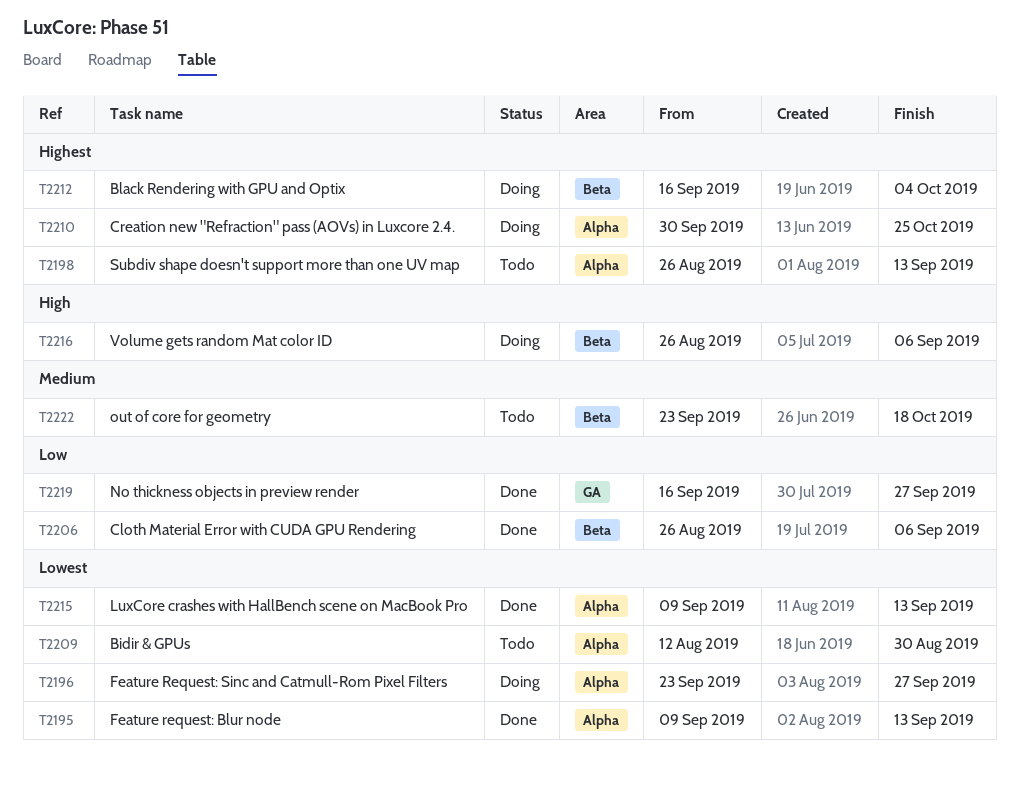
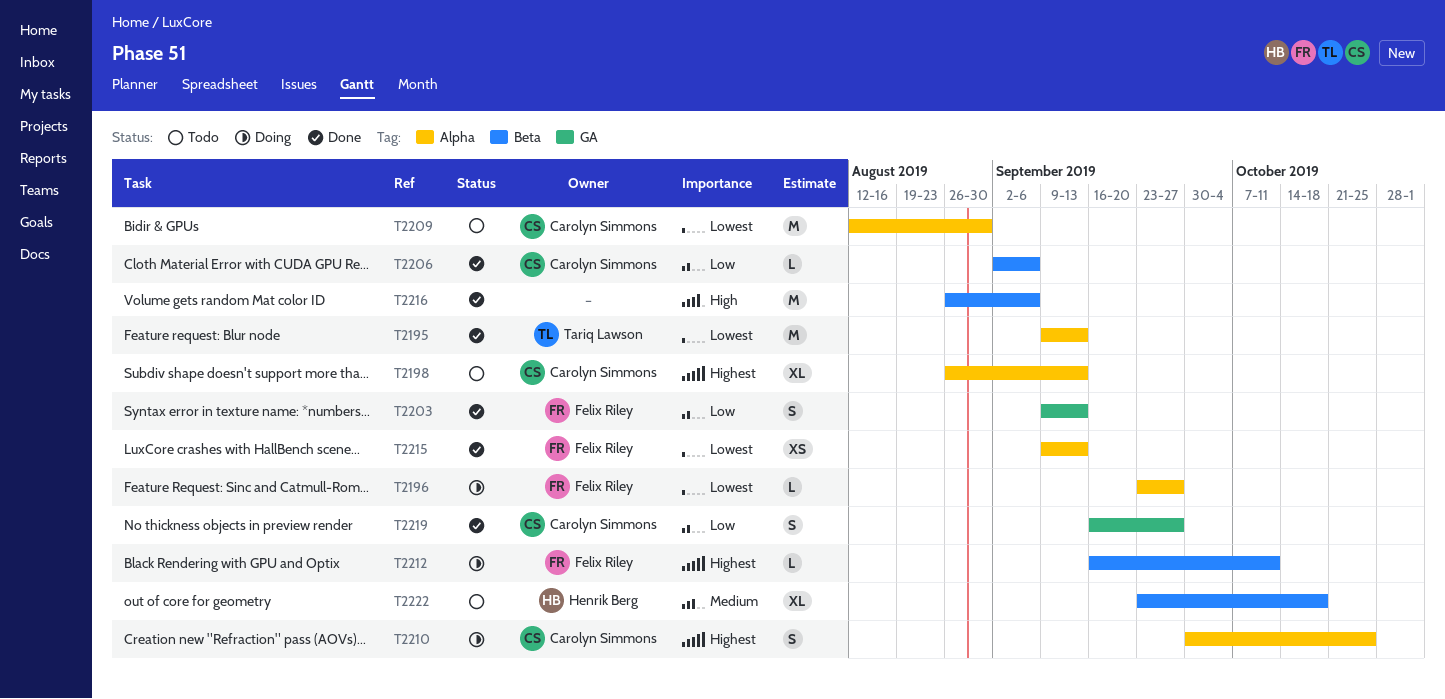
T2203: none -> present
T2206, start: Aug 26 -> Sep 2
T2212, due: Oct 4 -> Oct 11
T2216, status: Doing -> Done

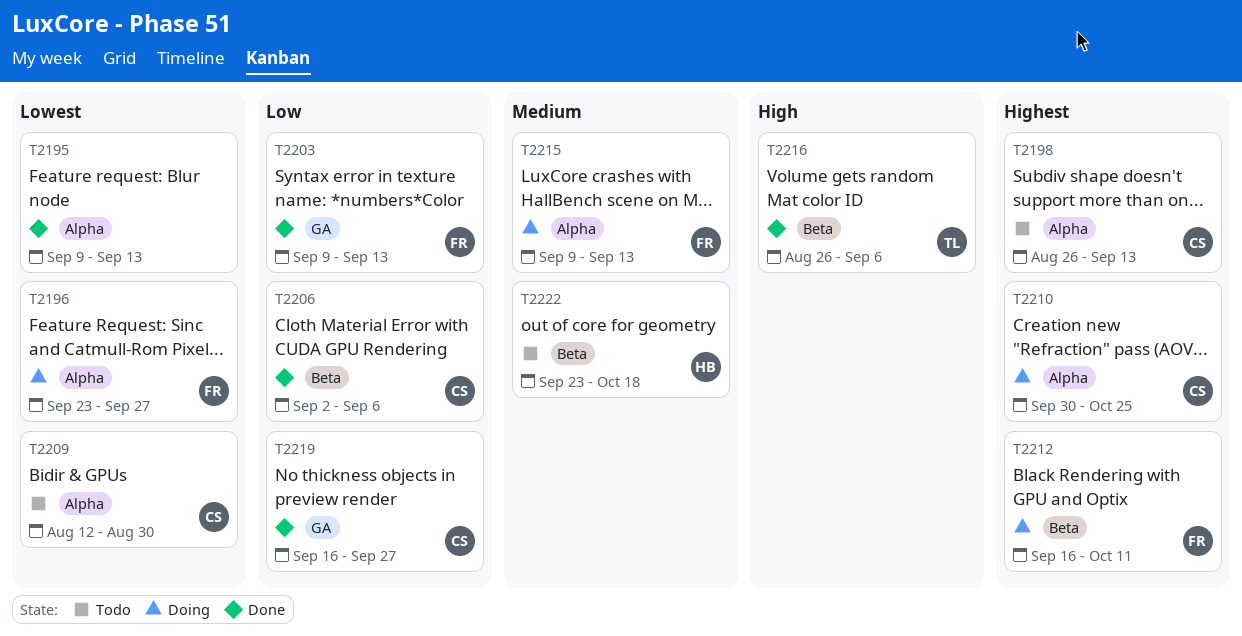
T2195, owner: Tariq Lawson -> none
T2215, status: Done -> Doing
T2215, priority: Lowest -> Medium
T2216, owner: none -> Tariq Lawson

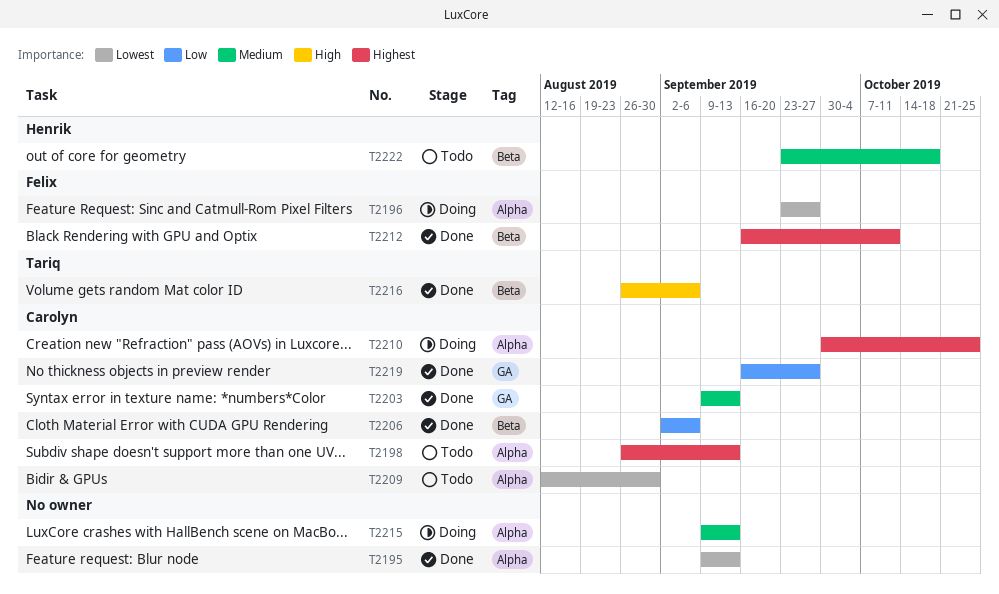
T2203, owner: Felix -> Carolyn
T2203, priority: Low -> Medium
T2212, status: Doing -> Done
T2215, owner: Felix -> none

